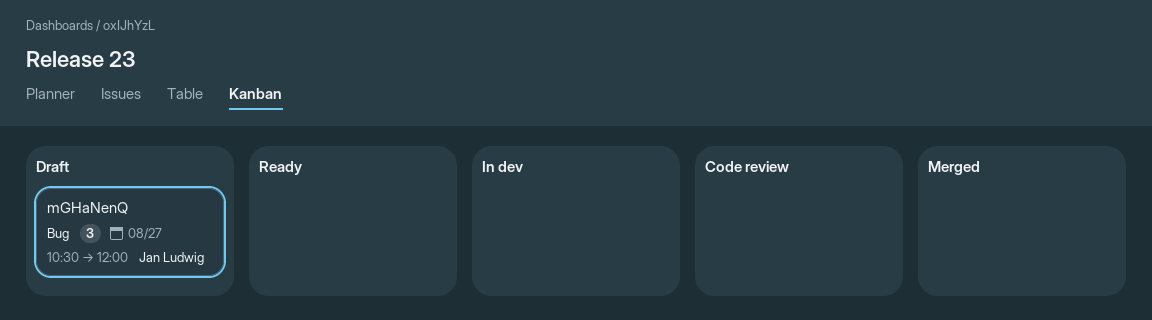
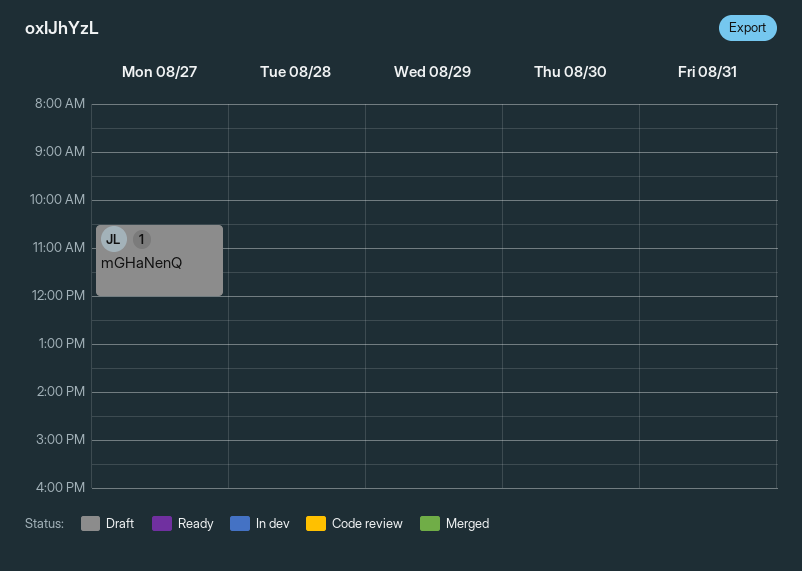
mGHaNenQ, estimate: 3 -> 1

